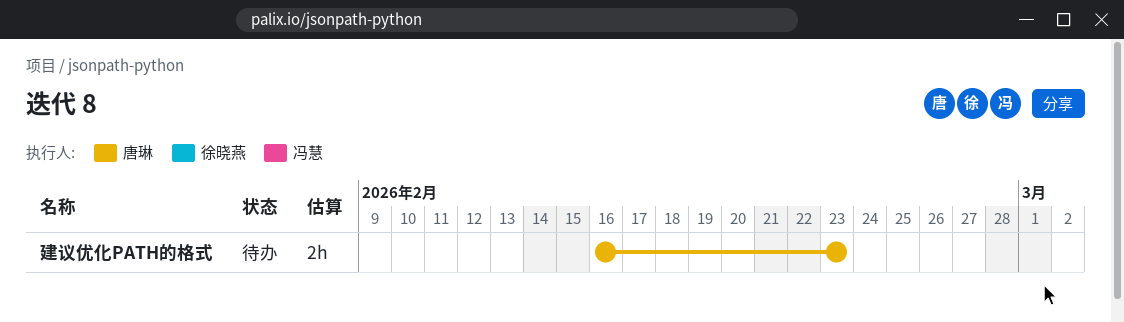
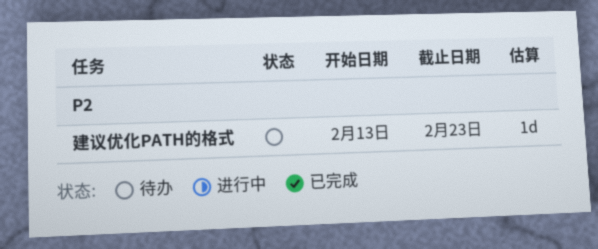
建议优化PATH的格式, estimate: 2h -> 1d
建议优化PATH的格式, start: Feb 16 -> Feb 13

